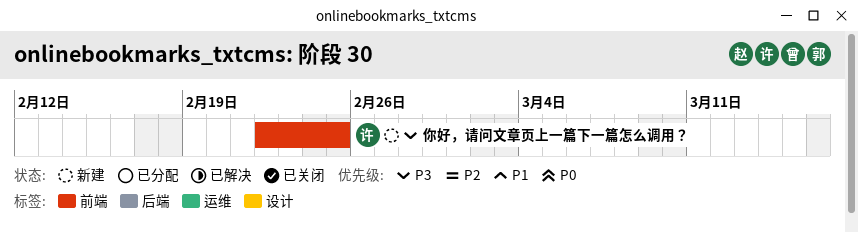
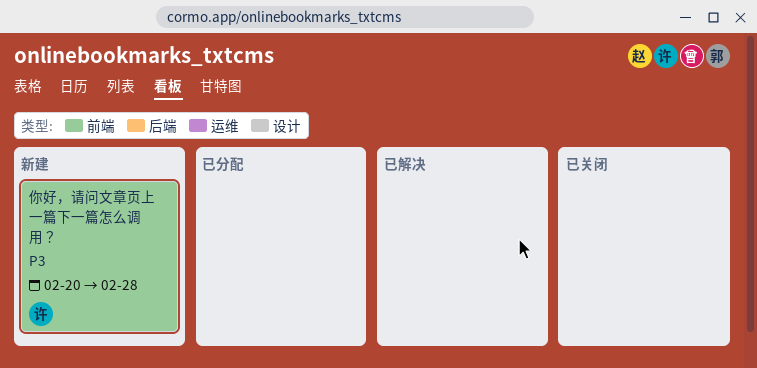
你好，请问文章页上一篇下一篇怎么调用？, start: Feb 22 -> Feb 20
你好，请问文章页上一篇下一篇怎么调用？, due: Feb 25 -> Feb 28

